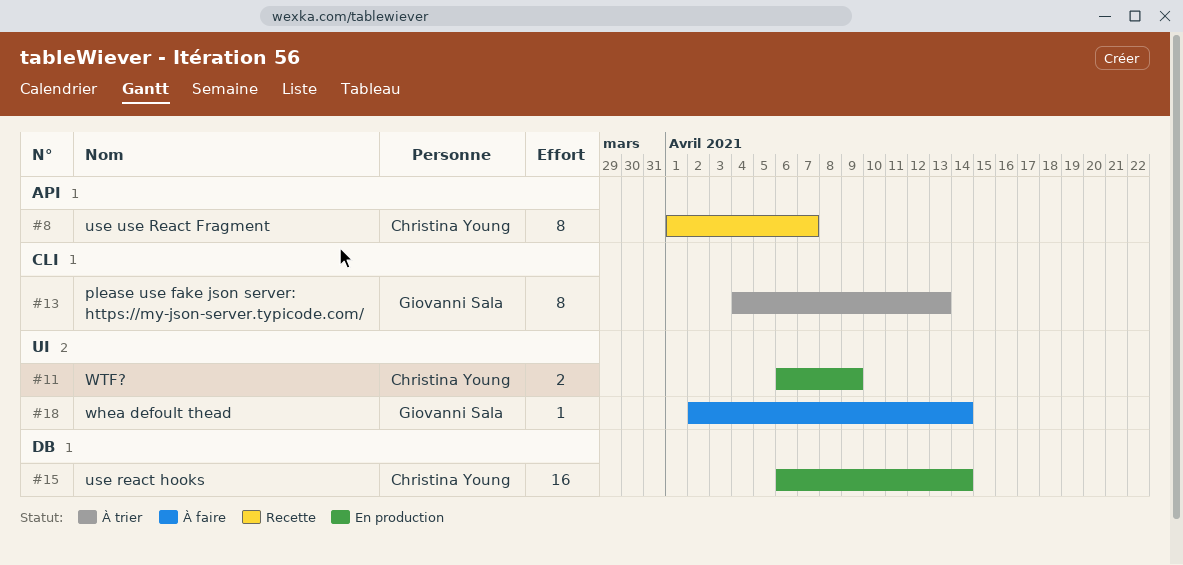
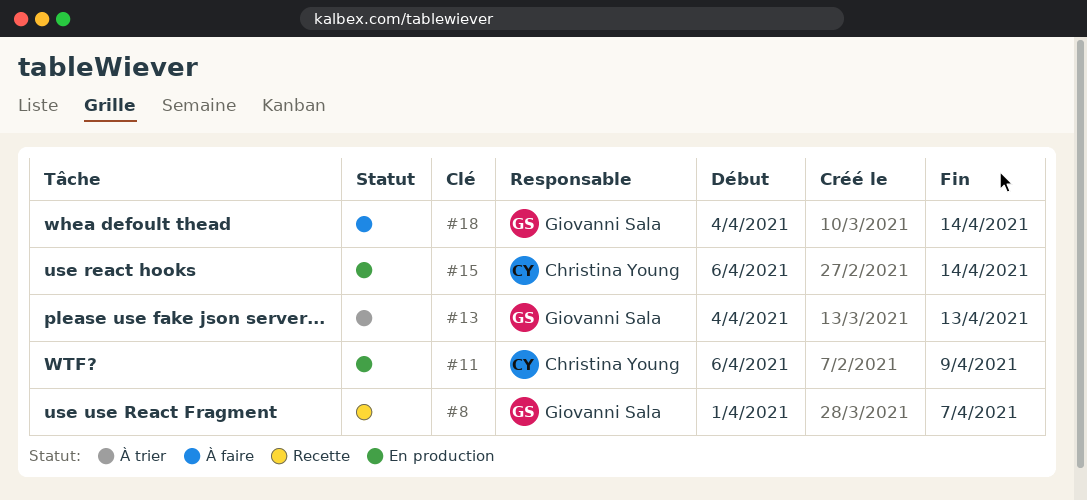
#8, owner: Christina Young -> Giovanni Sala
#18, start: Apr 2 -> Apr 4

